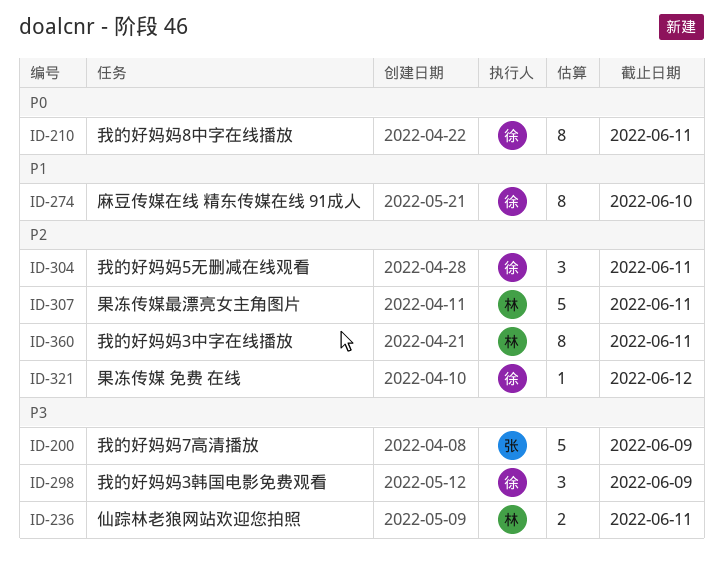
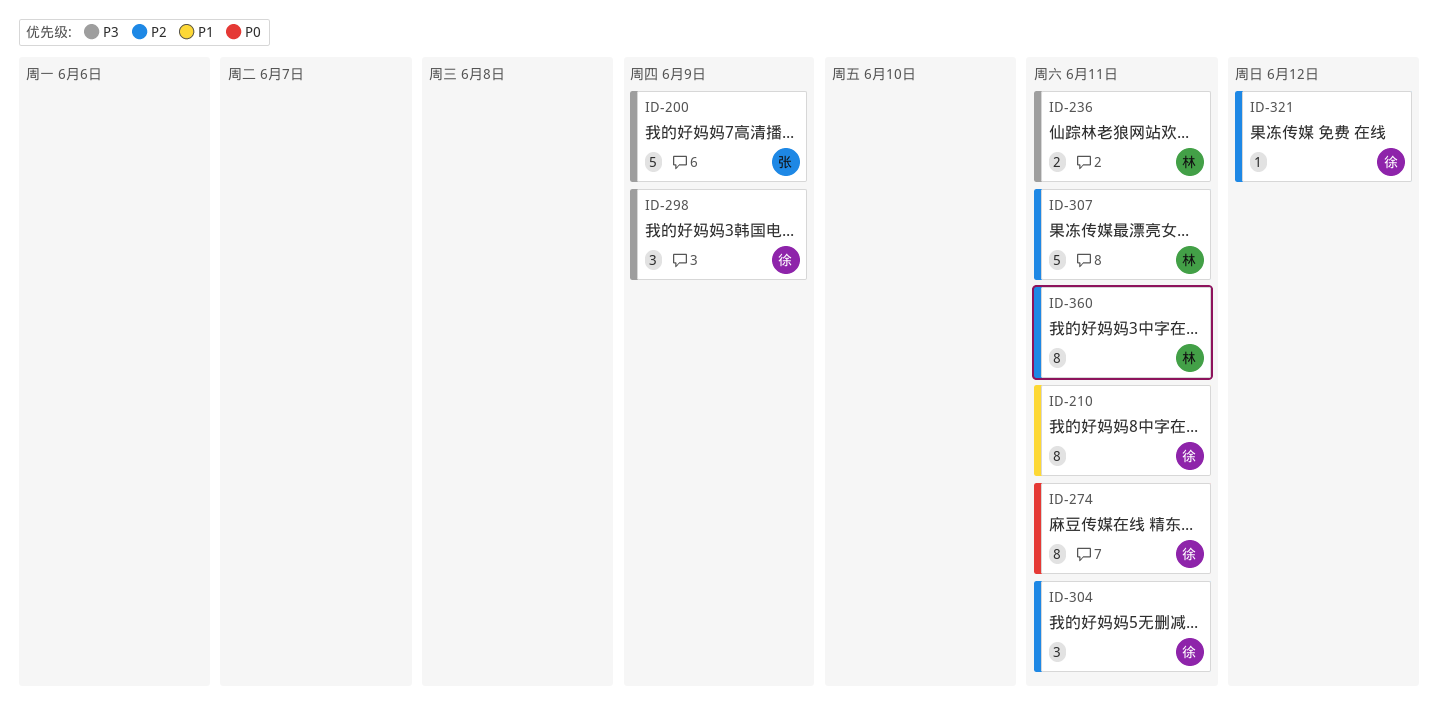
ID-210, priority: P0 -> P1
ID-274, priority: P1 -> P0
ID-274, due: Jun 10 -> Jun 11

